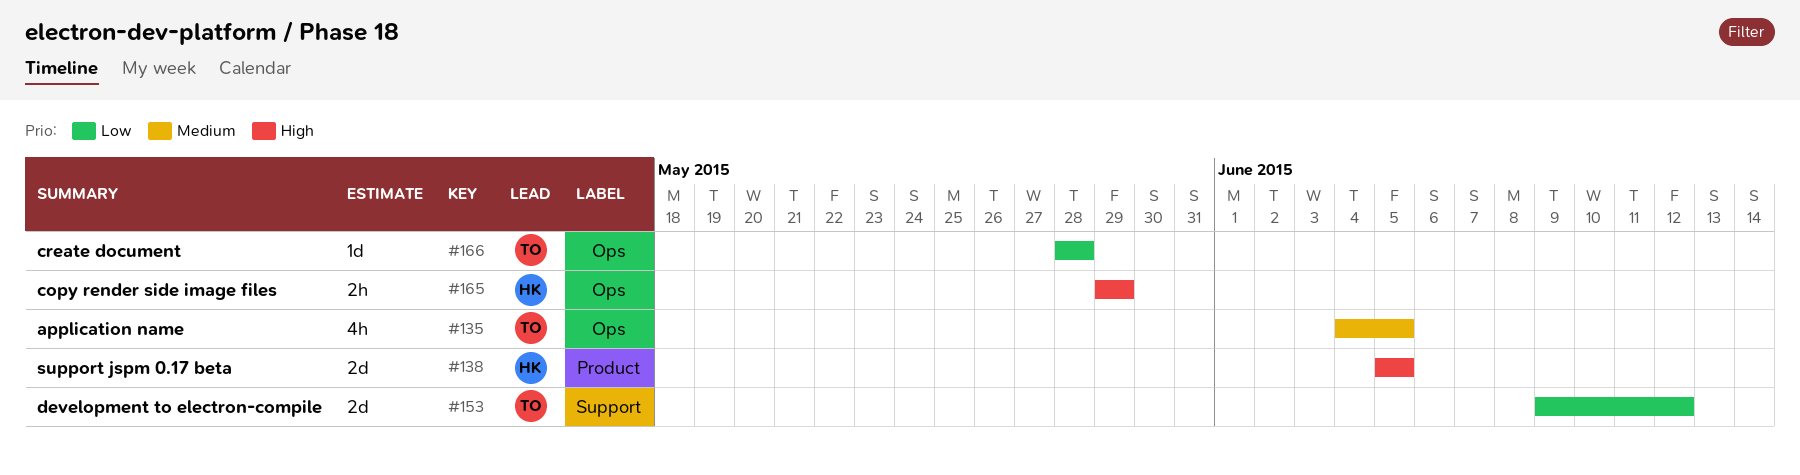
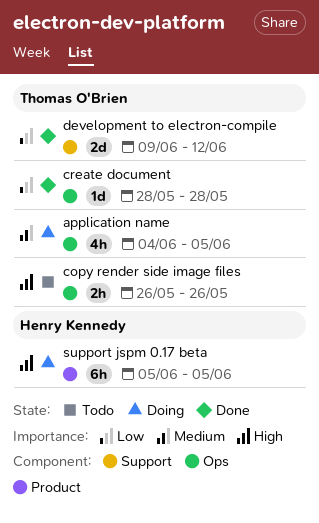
copy render side image files, owner: Henry Kennedy -> Thomas O'Brien
copy render side image files, start: May 29 -> May 26
copy render side image files, due: May 29 -> May 26
support jspm 0.17 beta, estimate: 2d -> 6h

